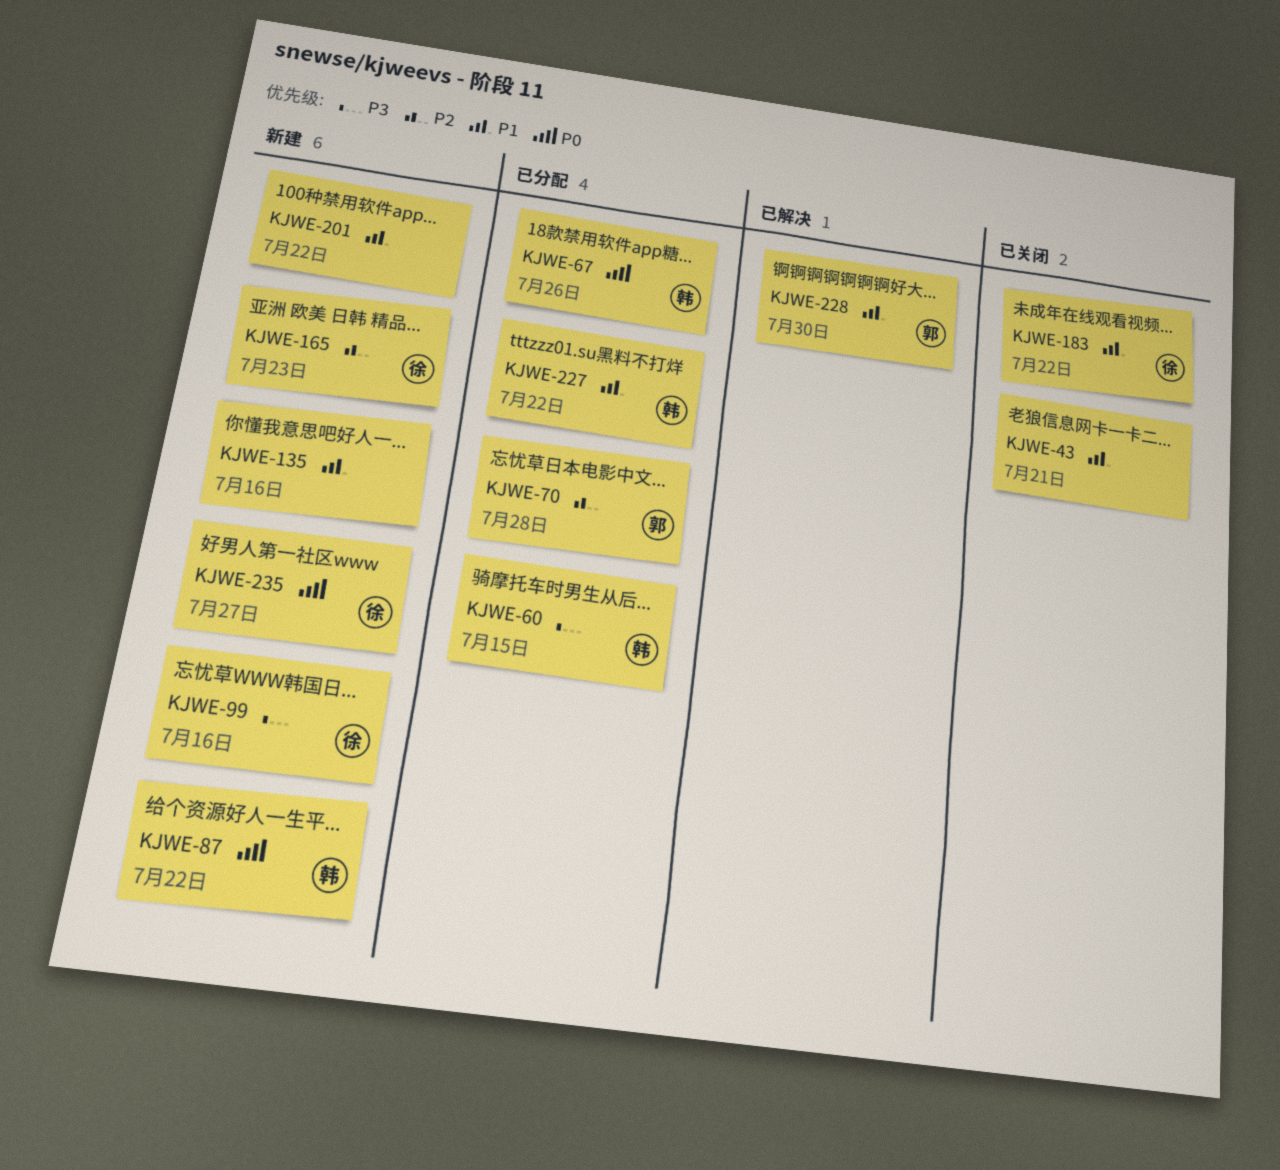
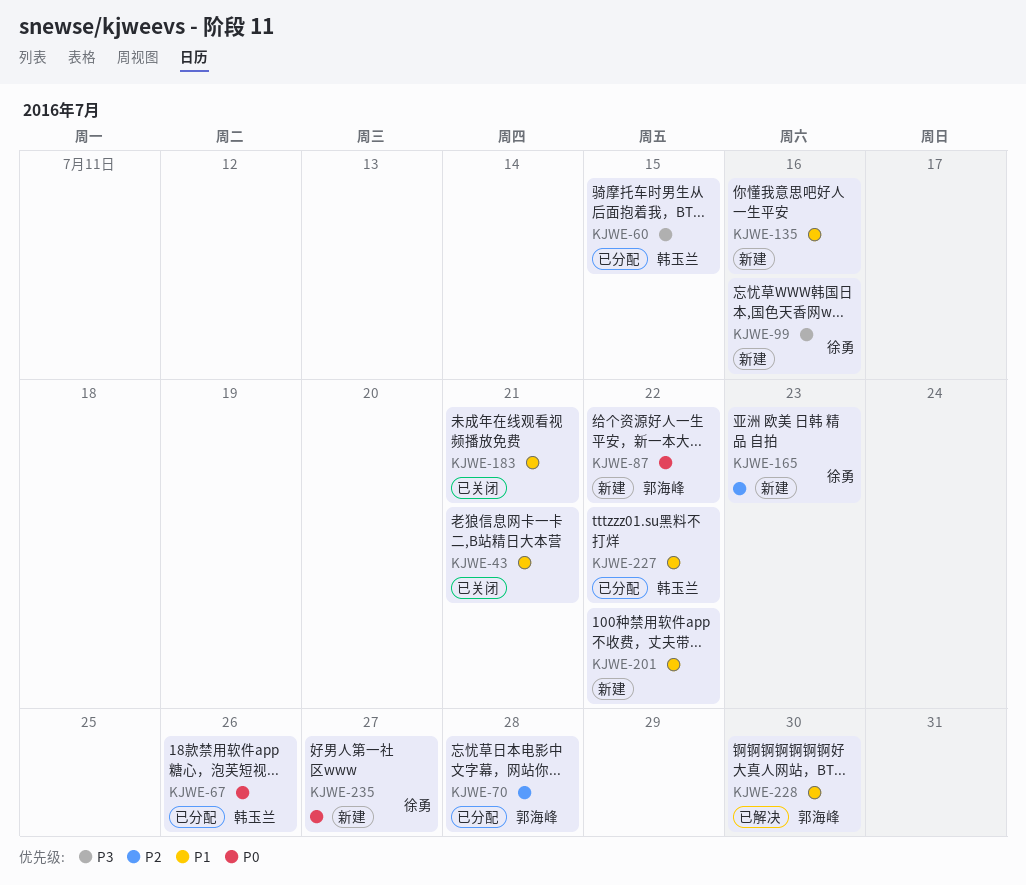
KJWE-87, owner: 韩玉兰 -> 郭海峰
KJWE-183, owner: 徐勇 -> none
KJWE-183, due: Jul 22 -> Jul 21

